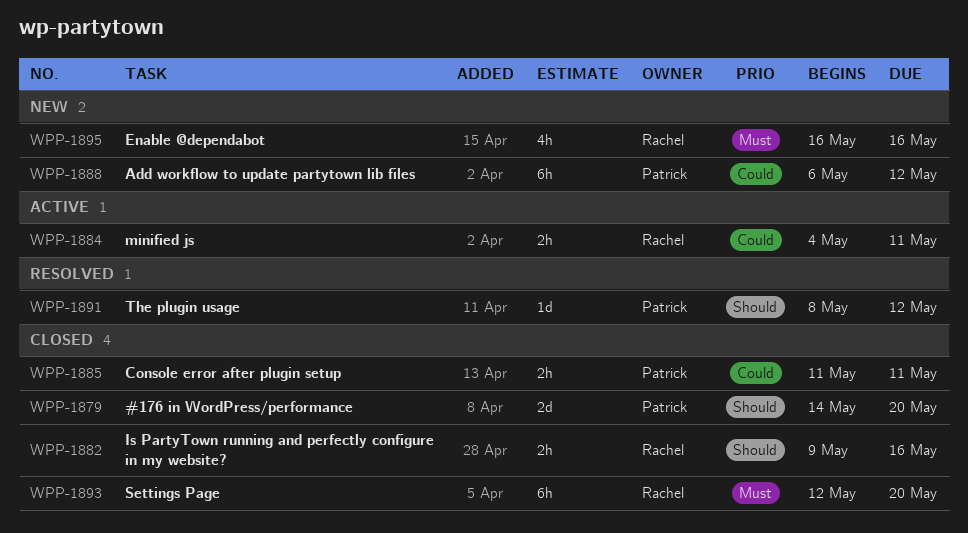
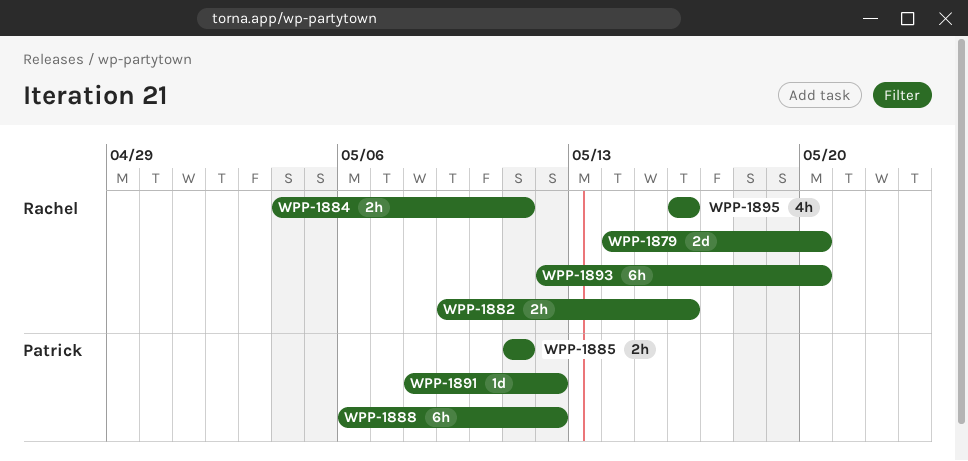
WPP-1879, owner: Patrick -> Rachel

